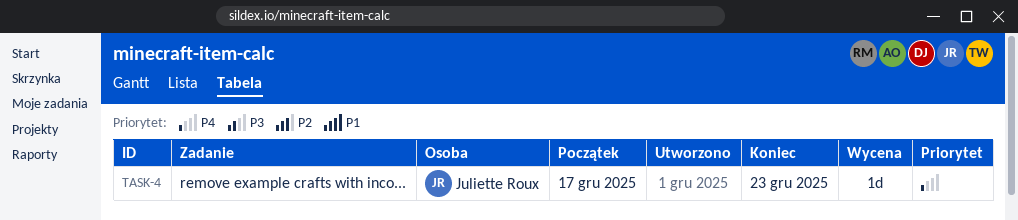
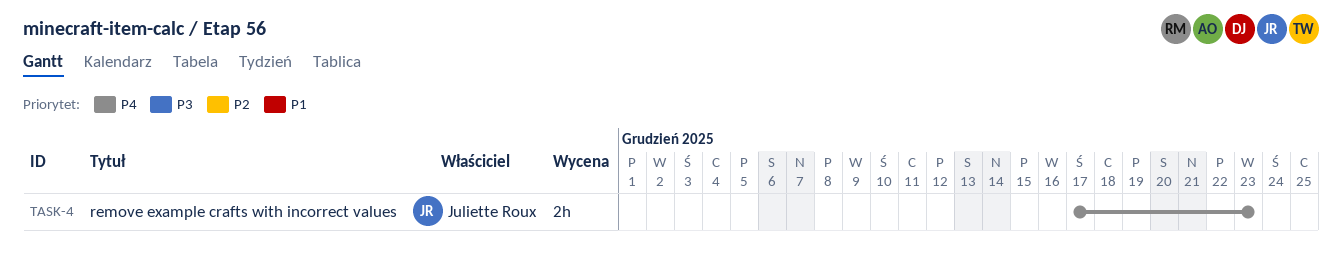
TASK-4, estimate: 1d -> 2h

